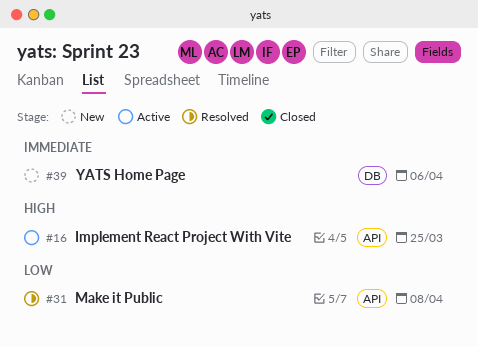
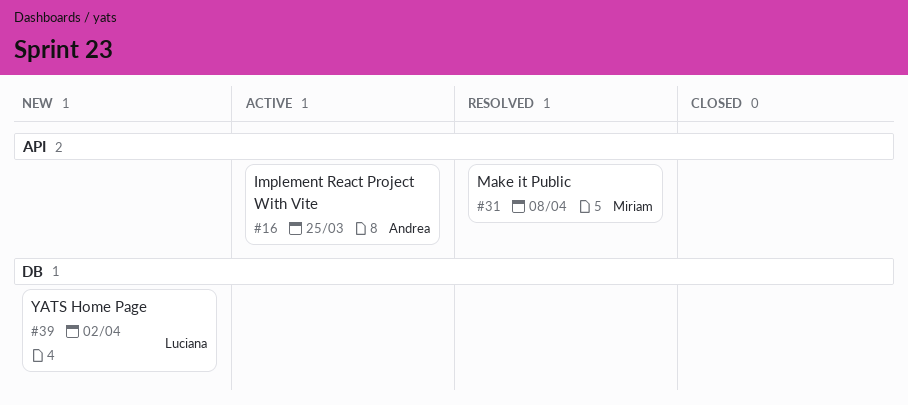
#39, due: Apr 6 -> Apr 2

